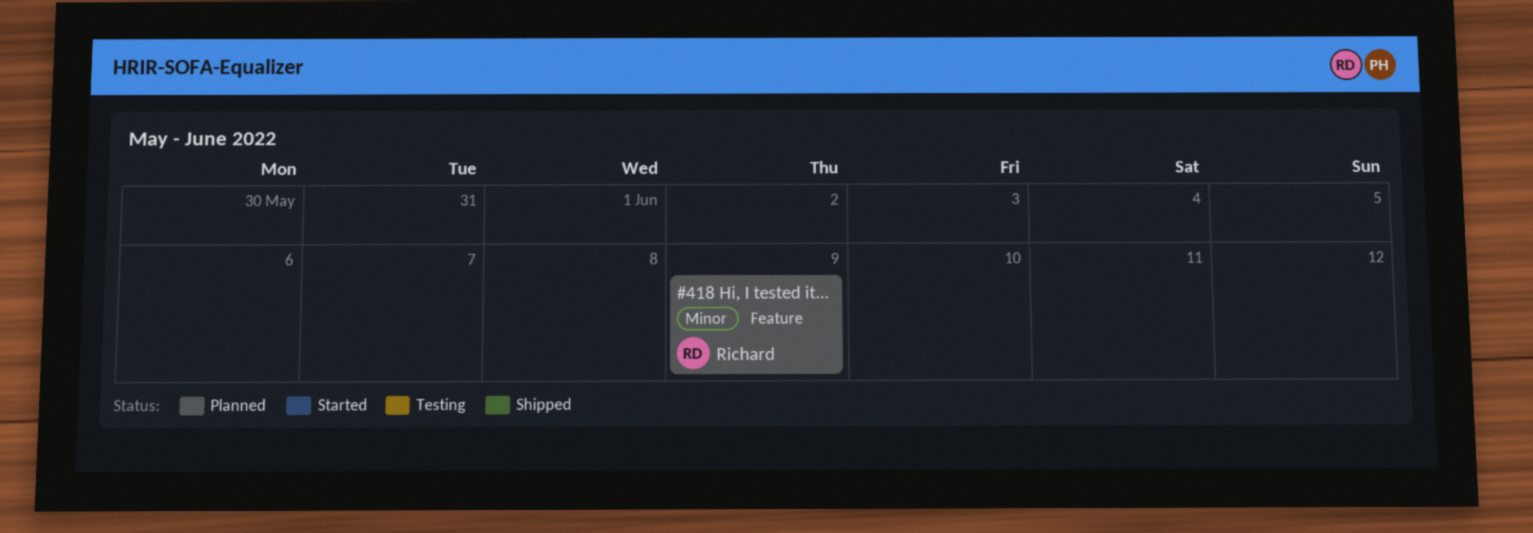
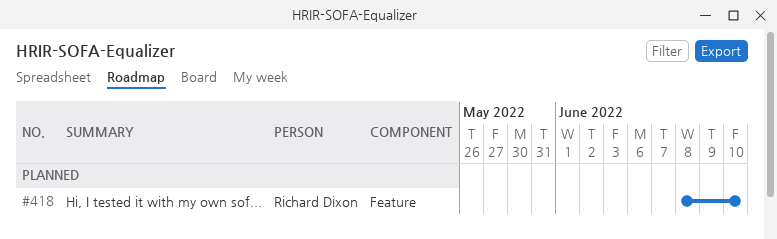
#418, due: Jun 9 -> Jun 10

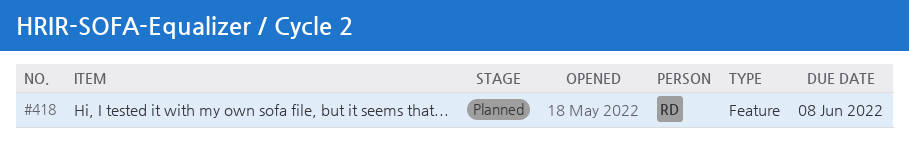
#418, due: Jun 10 -> Jun 8

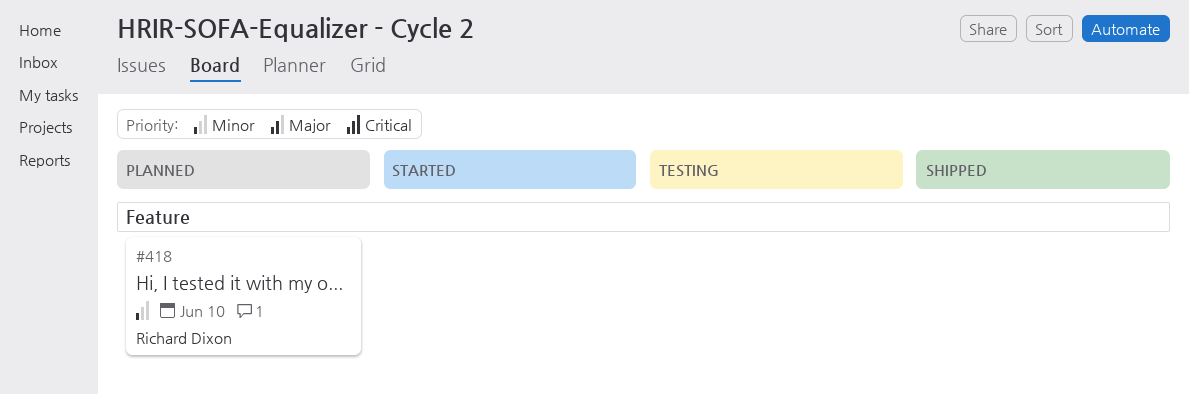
#418, due: Jun 8 -> Jun 10

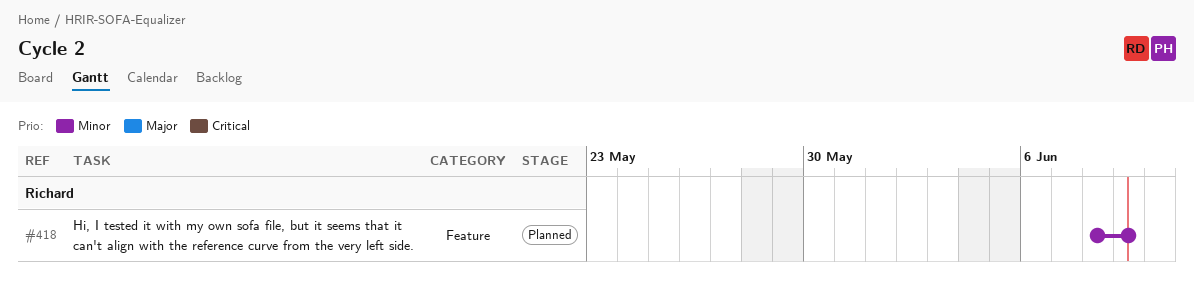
#418, due: Jun 10 -> Jun 9

